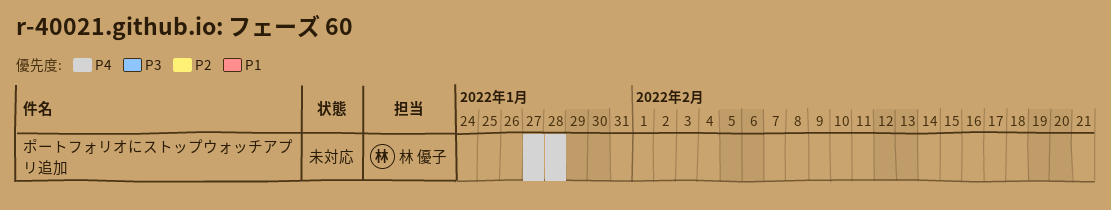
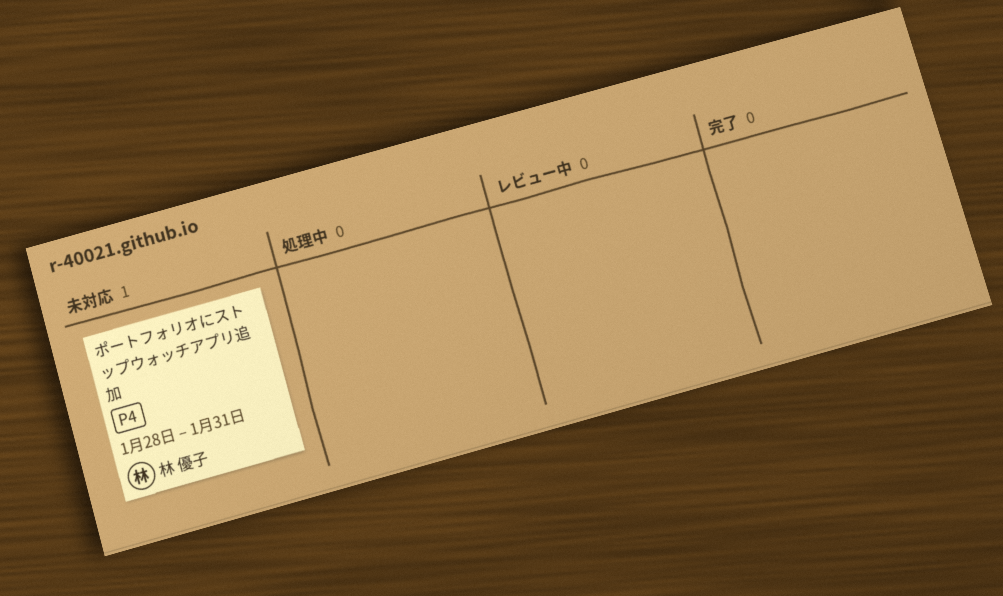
ポートフォリオにストップウォッチアプリ追加, start: Jan 27 -> Jan 28
ポートフォリオにストップウォッチアプリ追加, due: Jan 28 -> Jan 31

